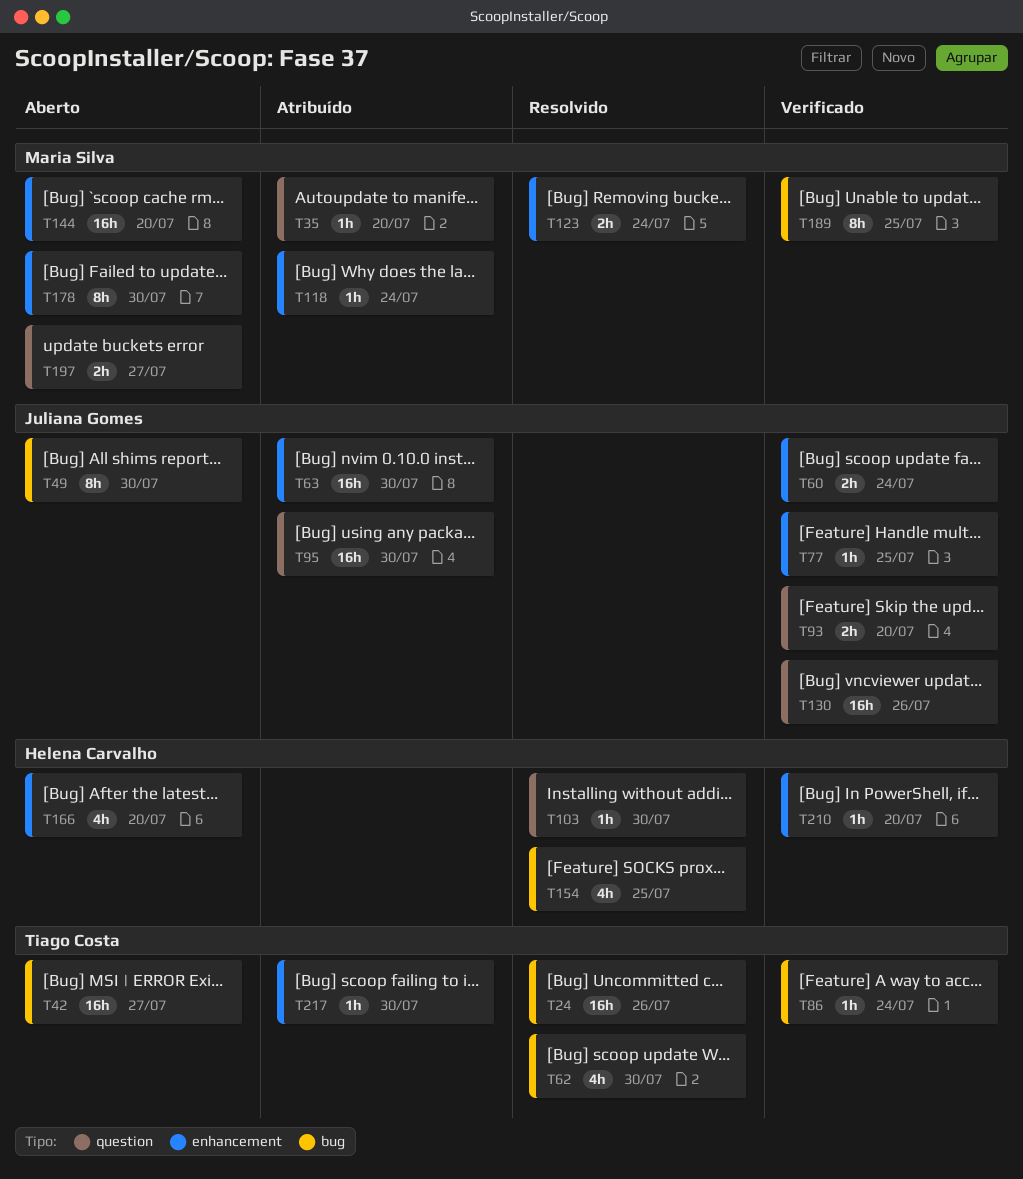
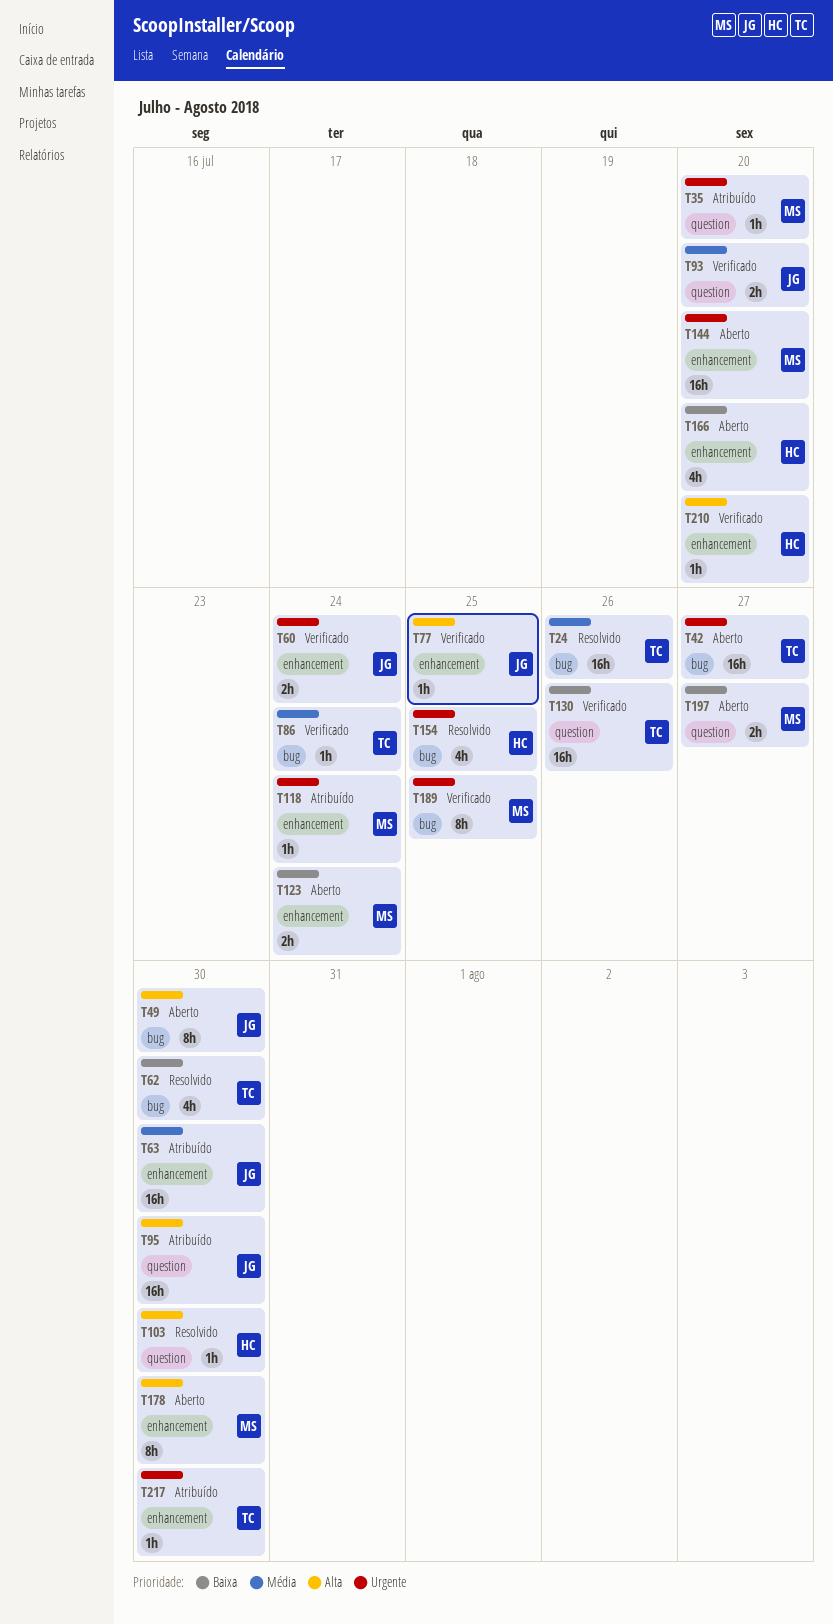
T123, status: Resolvido -> Aberto
T130, owner: Juliana Gomes -> Tiago Costa

